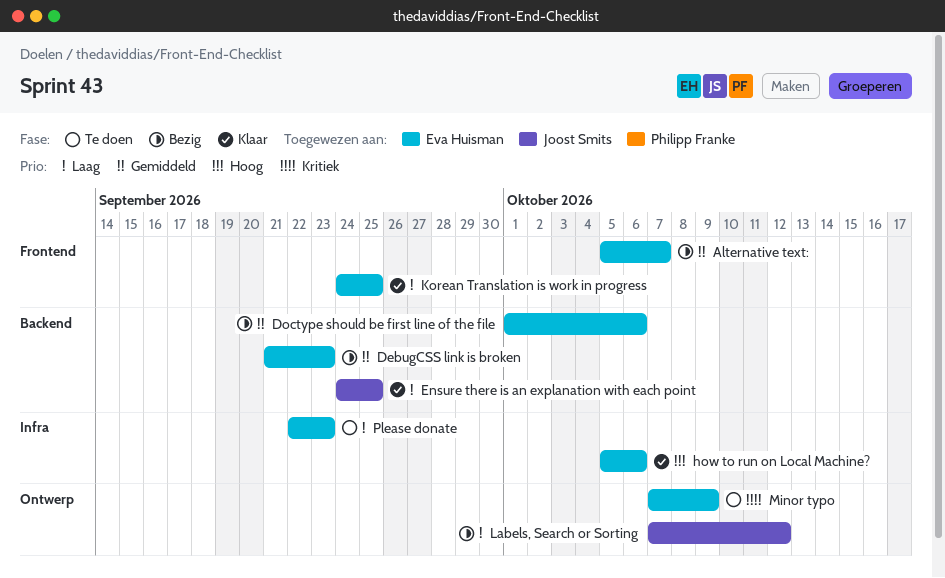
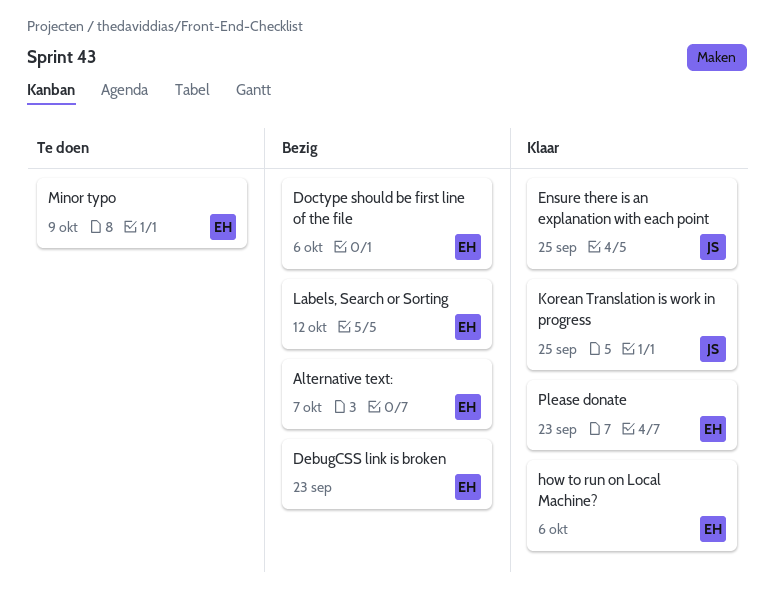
Korean Translation is work in progress, owner: Eva Huisman -> Joost Smits
Labels, Search or Sorting, owner: Joost Smits -> Eva Huisman
Please donate, status: Te doen -> Klaar

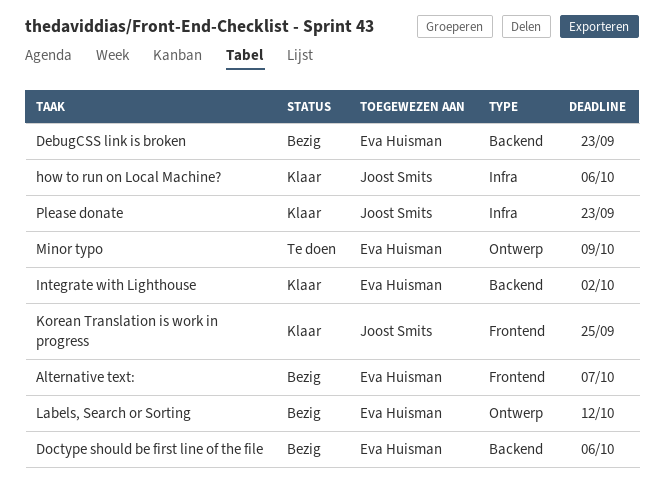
Ensure there is an explanation with each point: present -> none
how to run on Local Machine?, owner: Eva Huisman -> Joost Smits
Integrate with Lighthouse: none -> present
Please donate, owner: Eva Huisman -> Joost Smits

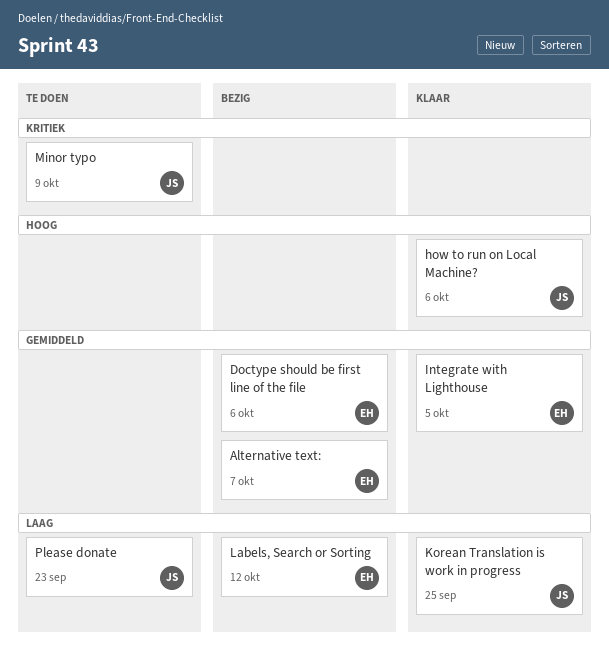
DebugCSS link is broken: present -> none
Integrate with Lighthouse, due: Oct 2 -> Oct 5
Minor typo, owner: Eva Huisman -> Joost Smits
Please donate, status: Klaar -> Te doen

